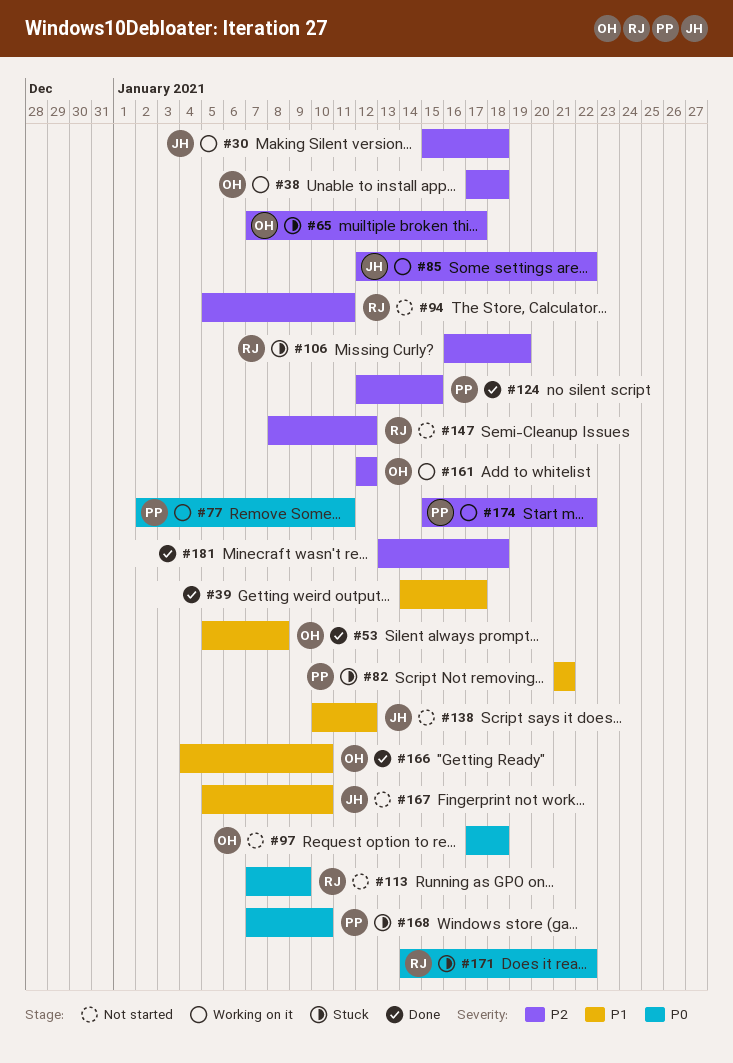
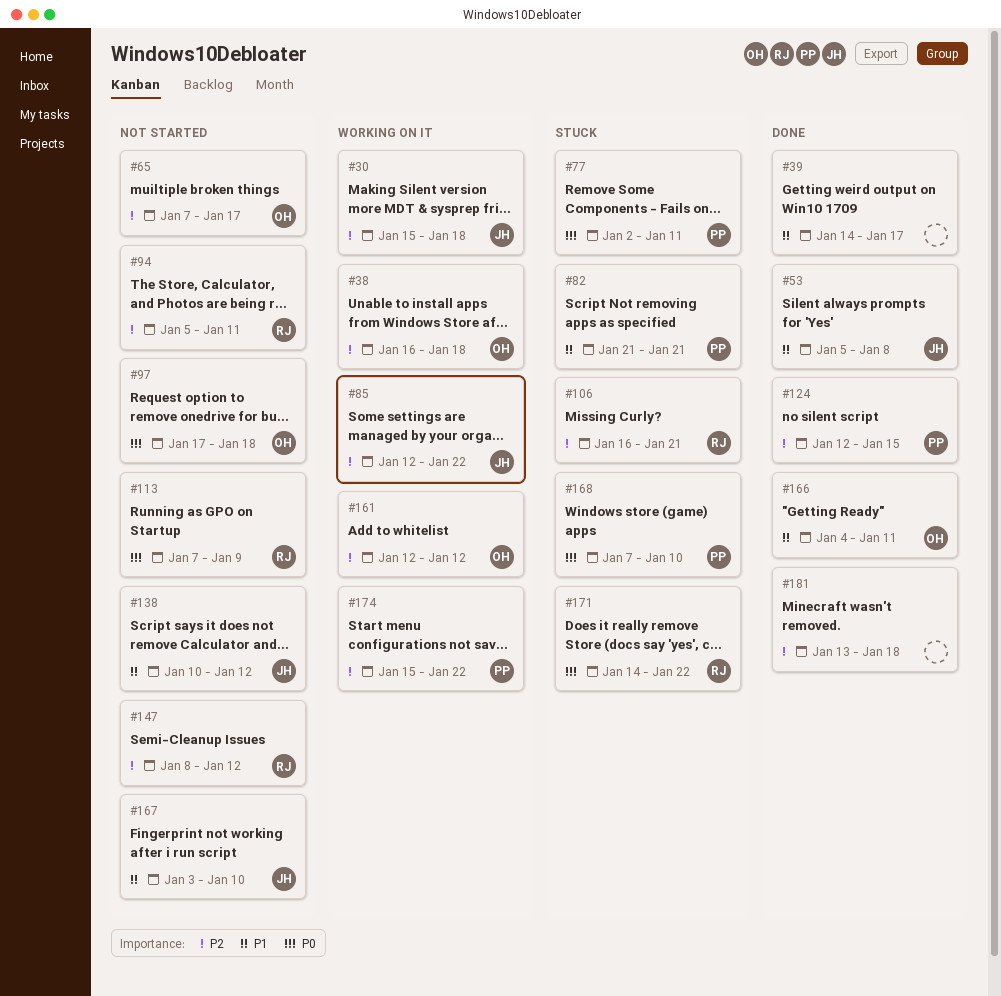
#38, start: Jan 17 -> Jan 16
#53, owner: OH -> JH
#65, status: Stuck -> Not started
#77, status: Working on it -> Stuck
#106, due: Jan 19 -> Jan 21
#166, due: Jan 10 -> Jan 11
#167, start: Jan 5 -> Jan 3

